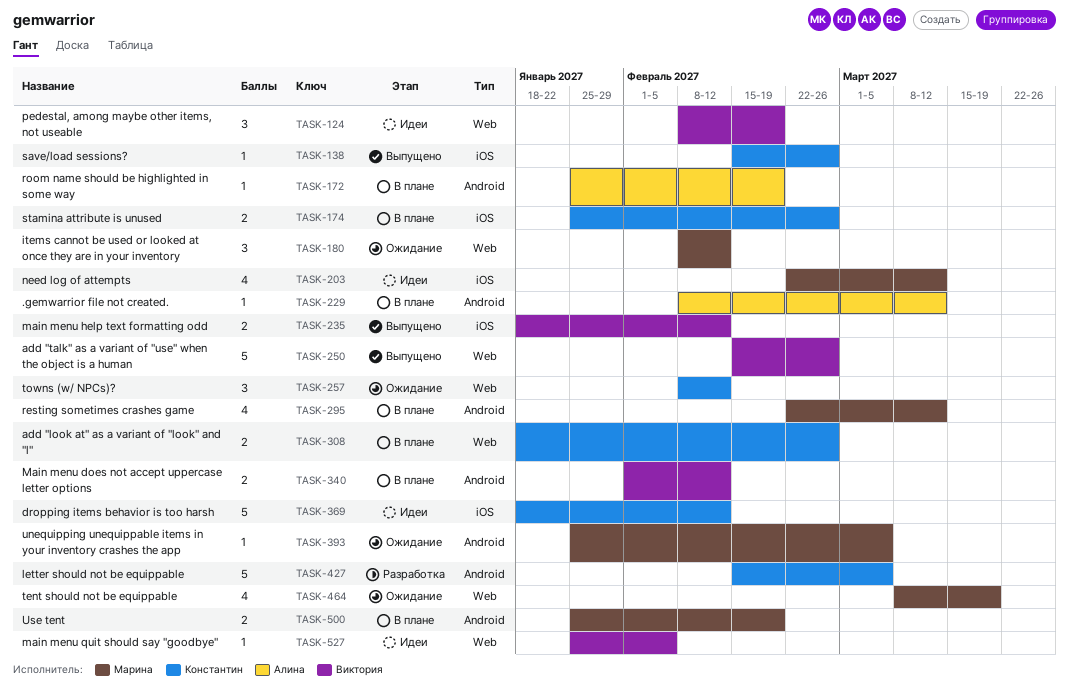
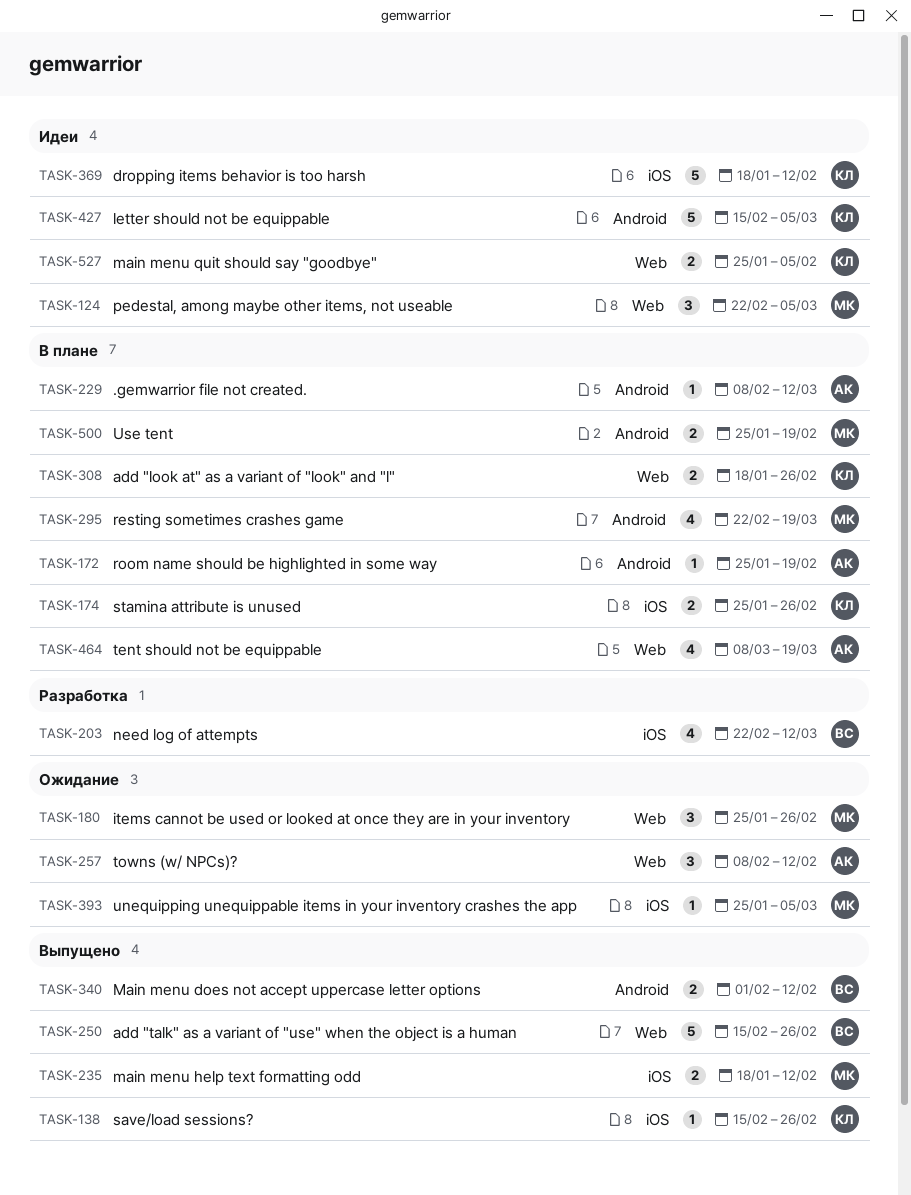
TASK-124, owner: Виктория -> Марина
TASK-124, start: Feb 8 -> Feb 22
TASK-124, due: Feb 19 -> Mar 5
TASK-180, start: Feb 8 -> Jan 25
TASK-180, due: Feb 12 -> Feb 26
TASK-203, status: Идеи -> Разработка
TASK-203, owner: Марина -> Виктория
TASK-235, owner: Виктория -> Марина
TASK-257, owner: Константин -> Алина
TASK-295, due: Mar 12 -> Mar 19
TASK-340, status: В плане -> Выпущено
TASK-393, label: Android -> iOS
TASK-427, status: Разработка -> Идеи
TASK-464, status: Ожидание -> В плане
TASK-464, owner: Марина -> Алина
TASK-527, owner: Виктория -> Константин
TASK-527, estimate: 1 -> 2

